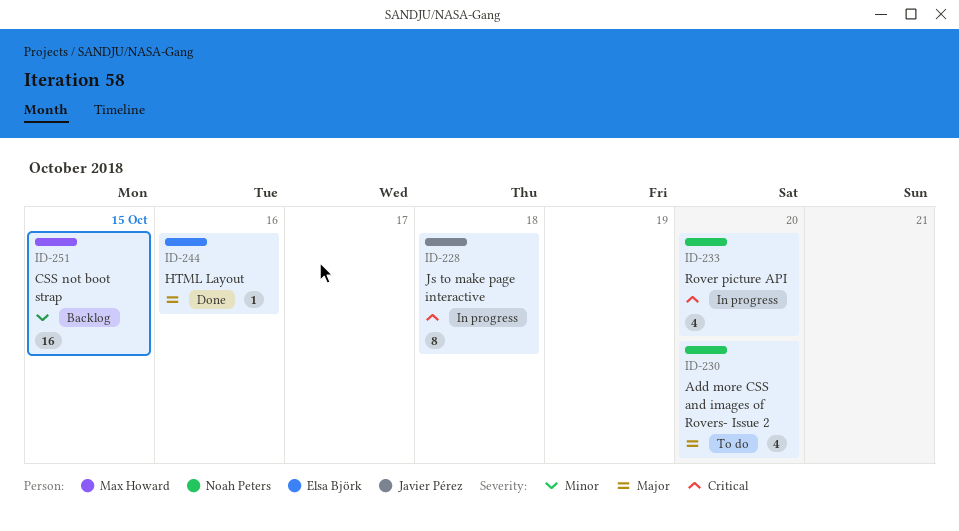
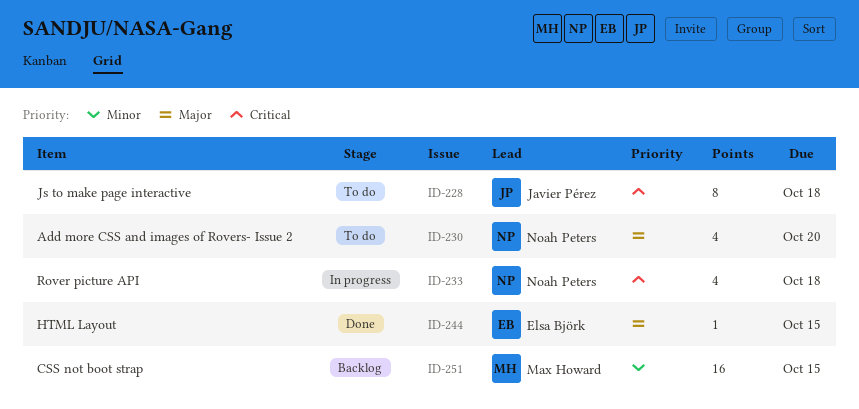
ID-228, status: In progress -> To do
ID-233, due: Oct 20 -> Oct 18
ID-244, due: Oct 16 -> Oct 15

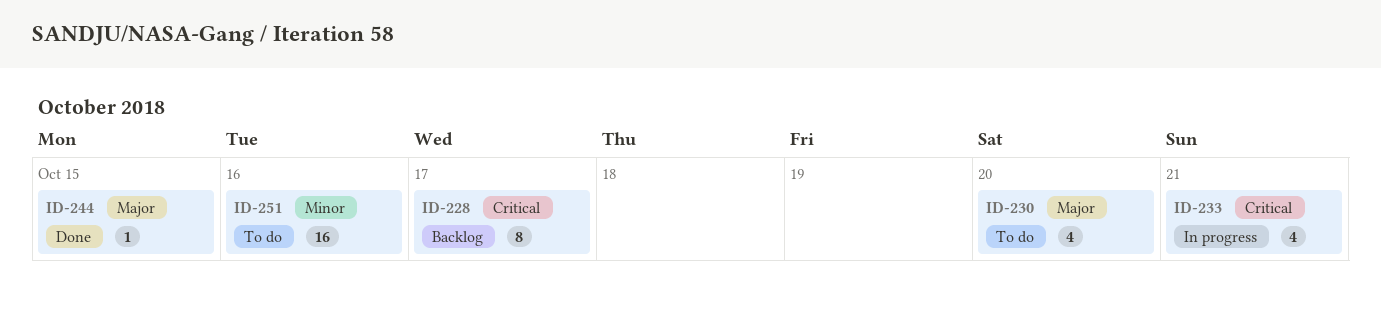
ID-228, status: To do -> Backlog
ID-228, due: Oct 18 -> Oct 17
ID-233, due: Oct 18 -> Oct 21
ID-251, status: Backlog -> To do
ID-251, due: Oct 15 -> Oct 16

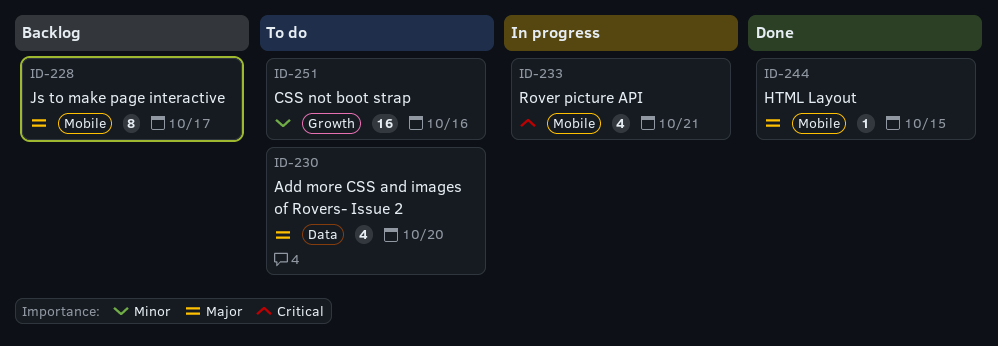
ID-228, priority: Critical -> Major

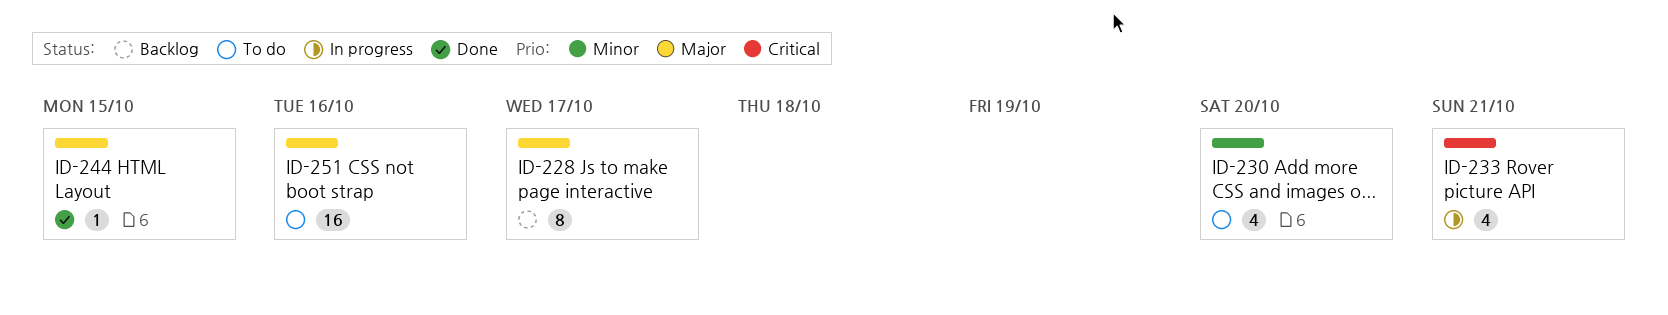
ID-230, priority: Major -> Minor
ID-251, priority: Minor -> Major

